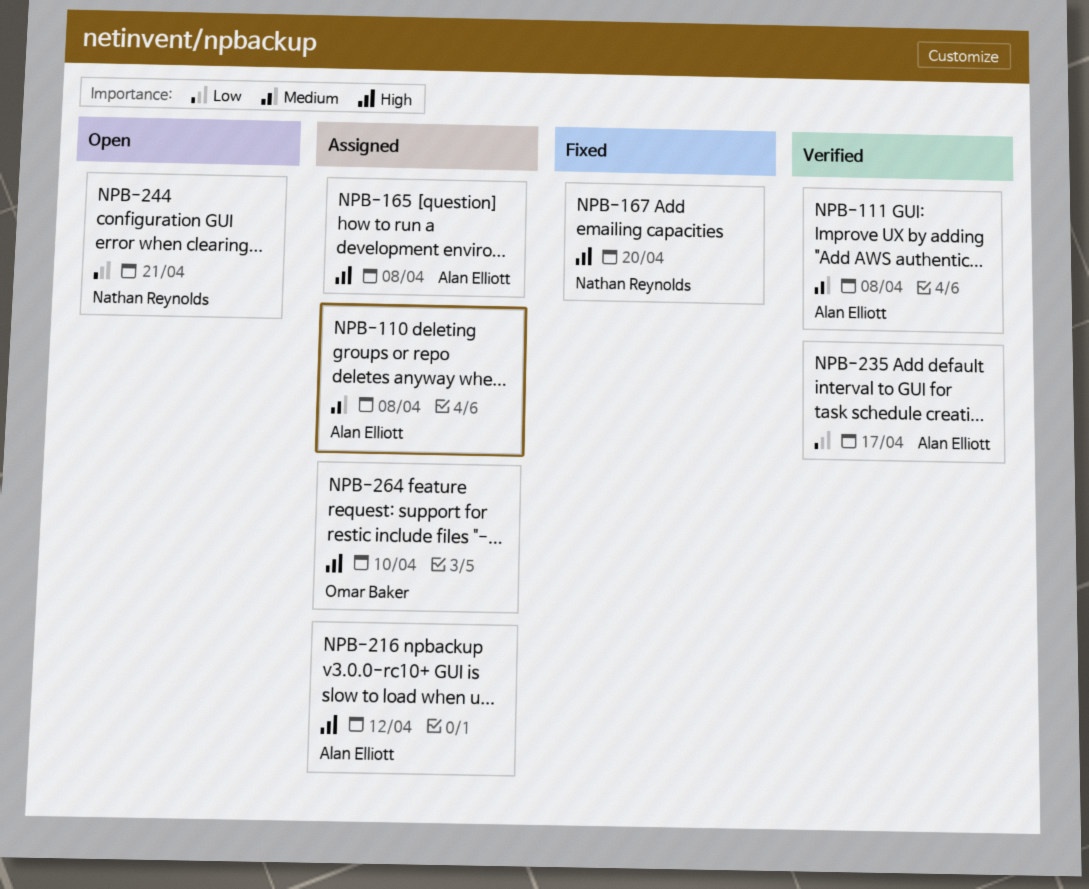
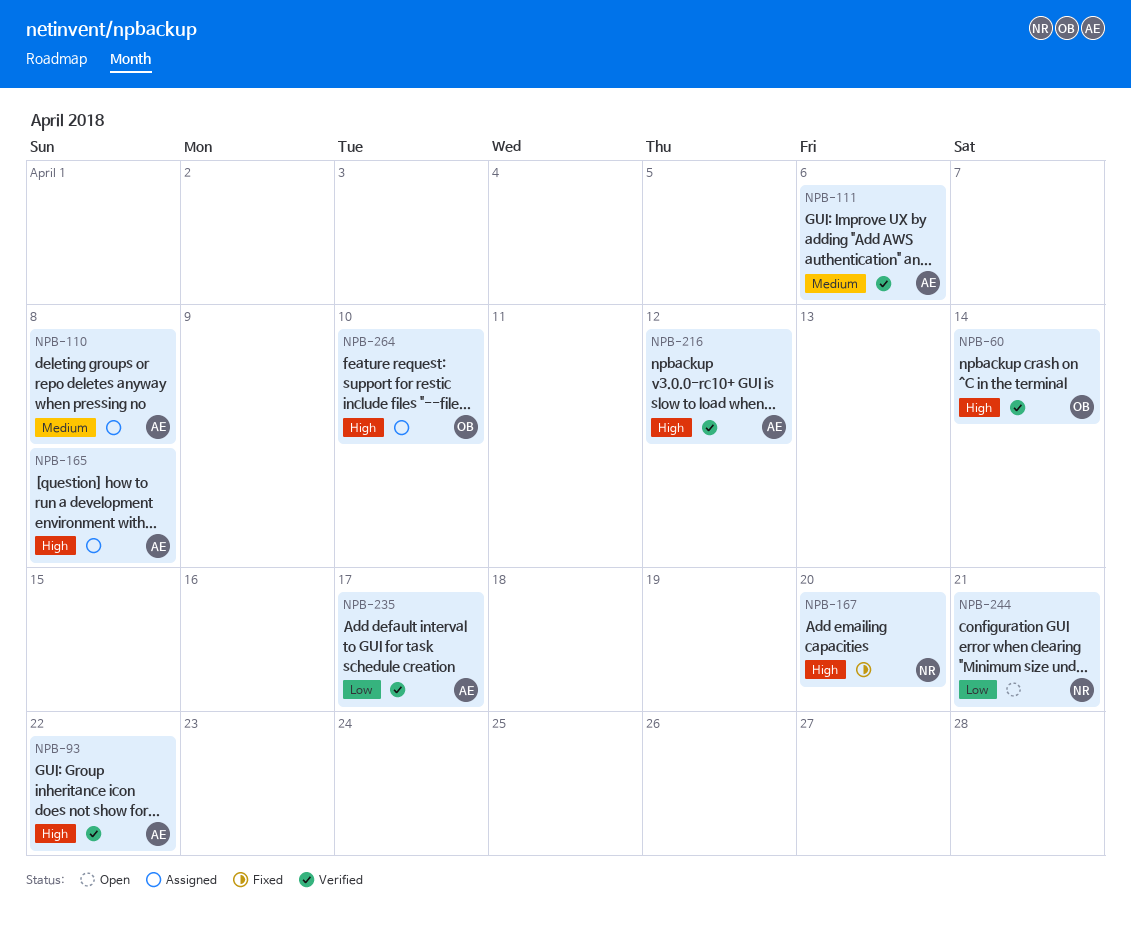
NPB-60: none -> present
NPB-93: none -> present
NPB-111, due: Apr 8 -> Apr 6
NPB-216, status: Assigned -> Verified

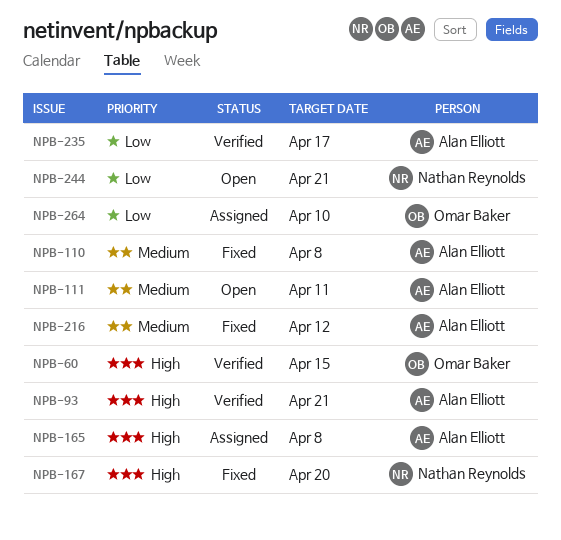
NPB-60, due: Apr 14 -> Apr 15
NPB-93, due: Apr 22 -> Apr 21
NPB-110, status: Assigned -> Fixed
NPB-111, status: Verified -> Open
NPB-111, due: Apr 6 -> Apr 11
NPB-216, status: Verified -> Fixed
NPB-216, priority: High -> Medium
NPB-264, priority: High -> Low

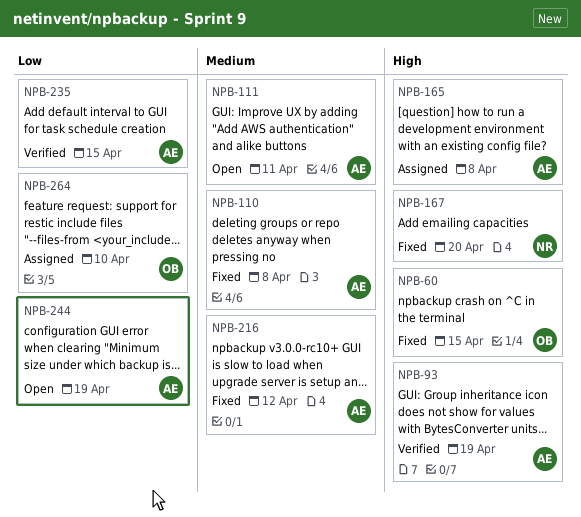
NPB-60, status: Verified -> Fixed
NPB-93, due: Apr 21 -> Apr 19
NPB-235, due: Apr 17 -> Apr 15
NPB-244, owner: Nathan Reynolds -> Alan Elliott
NPB-244, due: Apr 21 -> Apr 19

